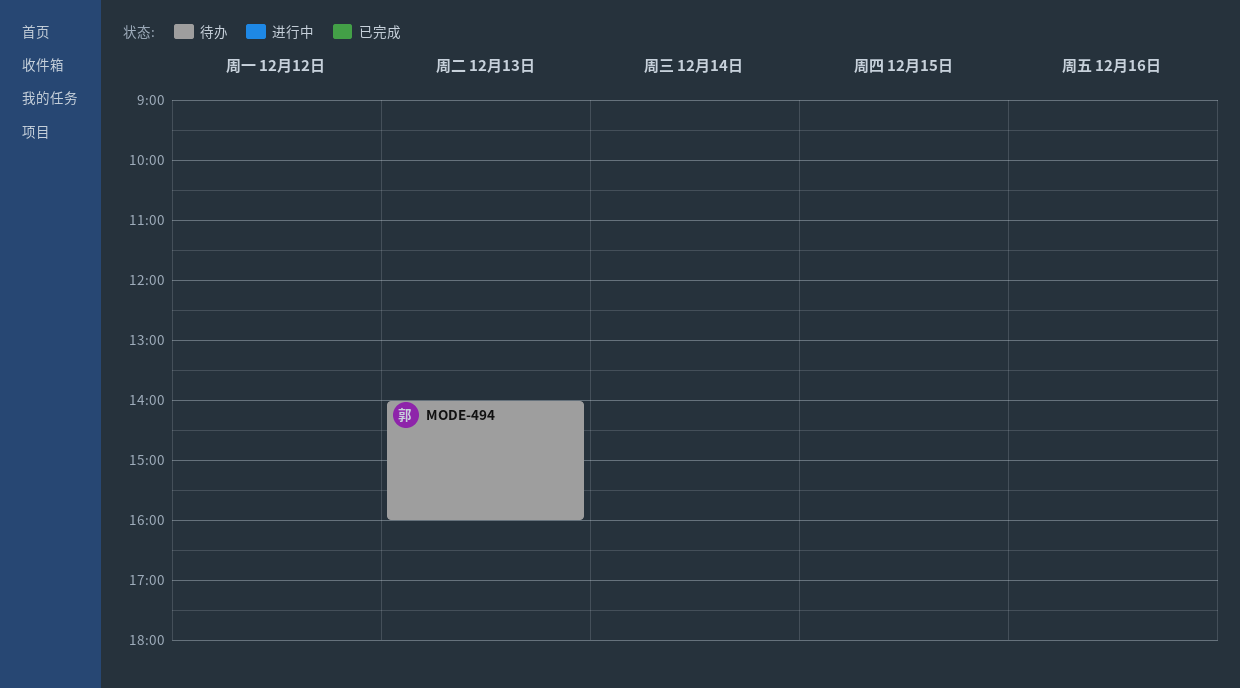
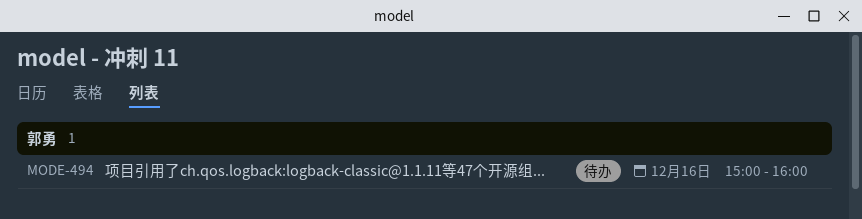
MODE-494, day: Dec 13 -> Dec 16
MODE-494, begins: 14:00 -> 15:00

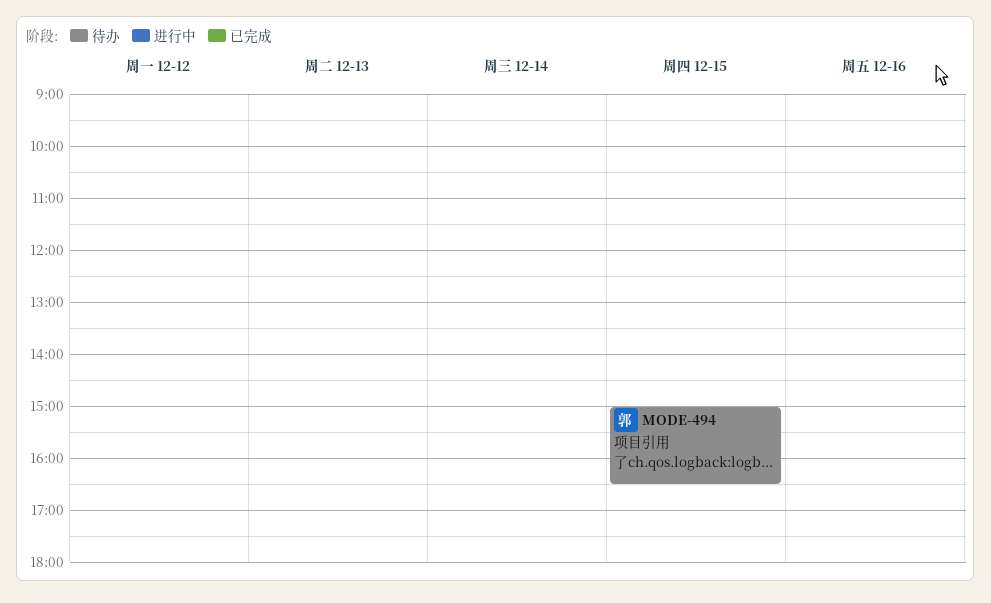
MODE-494, day: Dec 16 -> Dec 15
MODE-494, ends: 16:00 -> 16:30

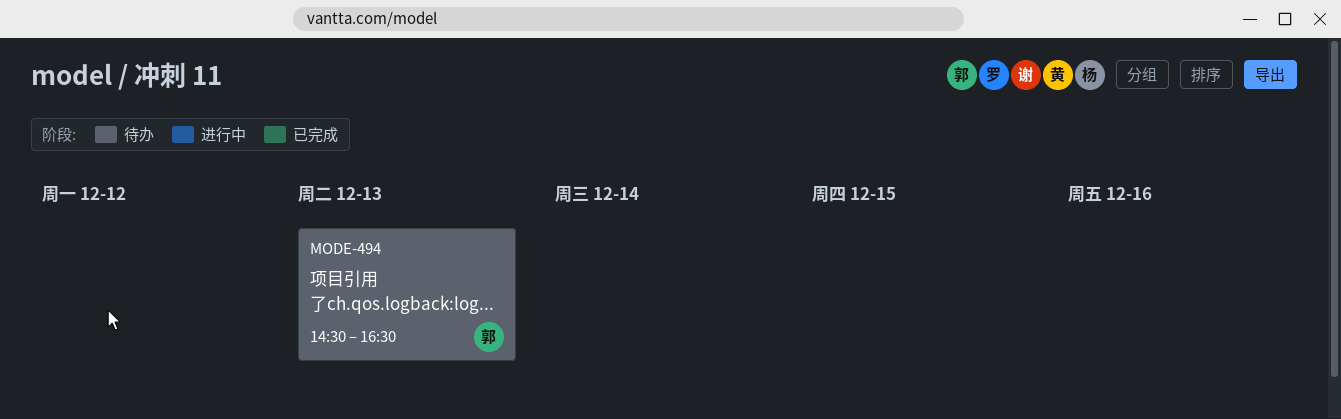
MODE-494, day: Dec 15 -> Dec 13
MODE-494, begins: 15:00 -> 14:30

